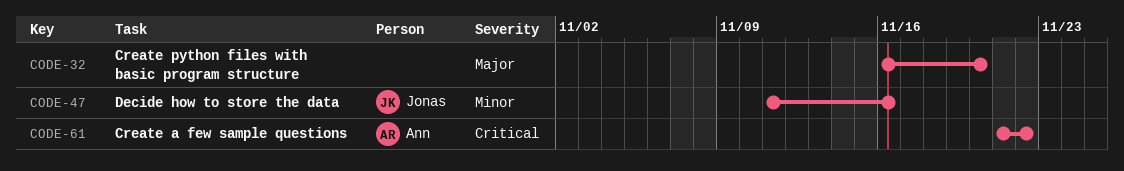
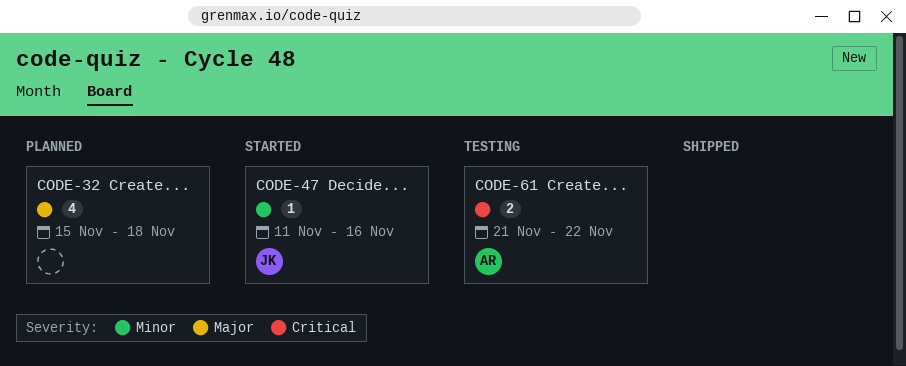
CODE-32, start: Nov 16 -> Nov 15
CODE-32, due: Nov 20 -> Nov 18

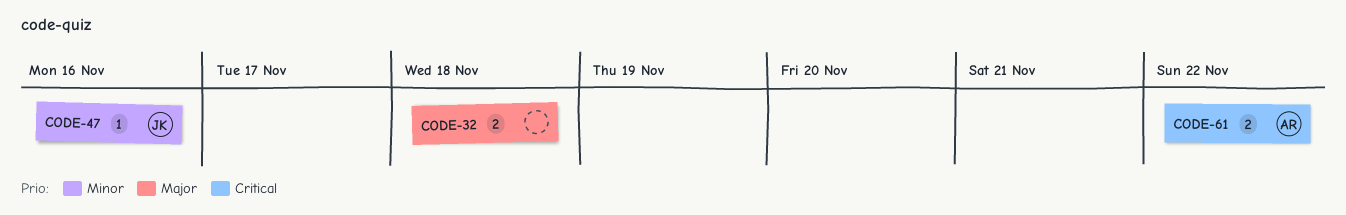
CODE-32, estimate: 4 -> 2

